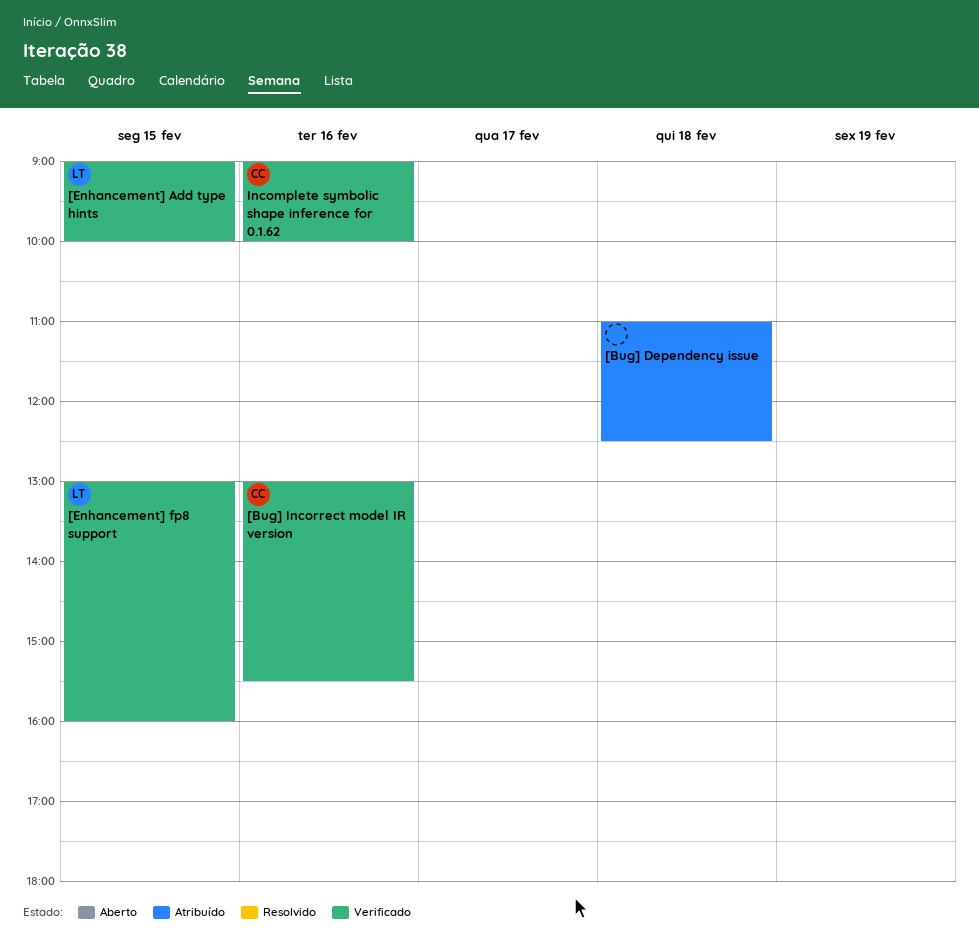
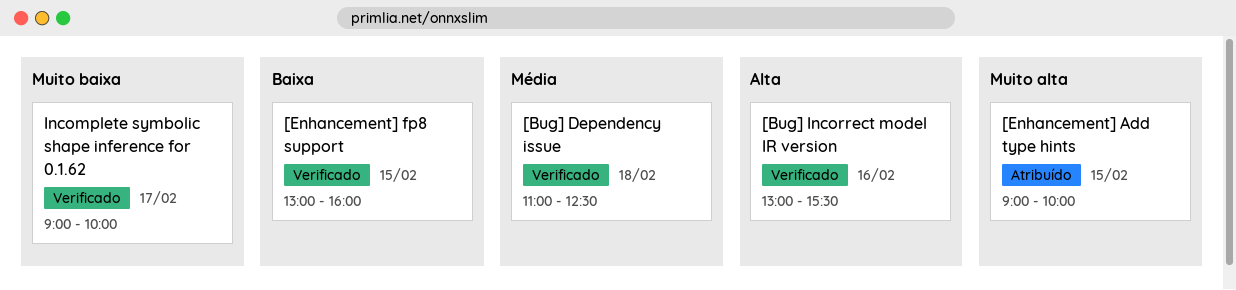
[Bug] Dependency issue, status: Atribuído -> Verificado
[Enhancement] Add type hints, status: Verificado -> Atribuído
Incomplete symbolic shape inference for 0.1.62, day: Feb 16 -> Feb 17

